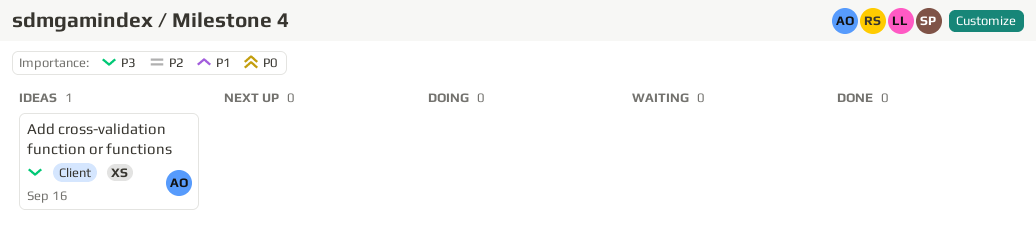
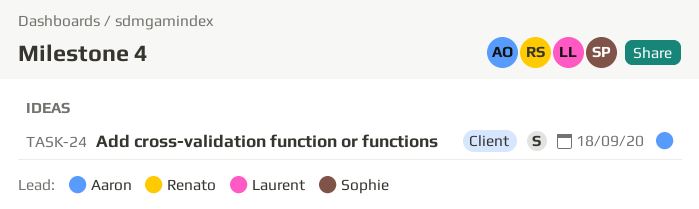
Add cross-validation function or functions, estimate: XS -> S
Add cross-validation function or functions, due: Sep 16 -> Sep 18

